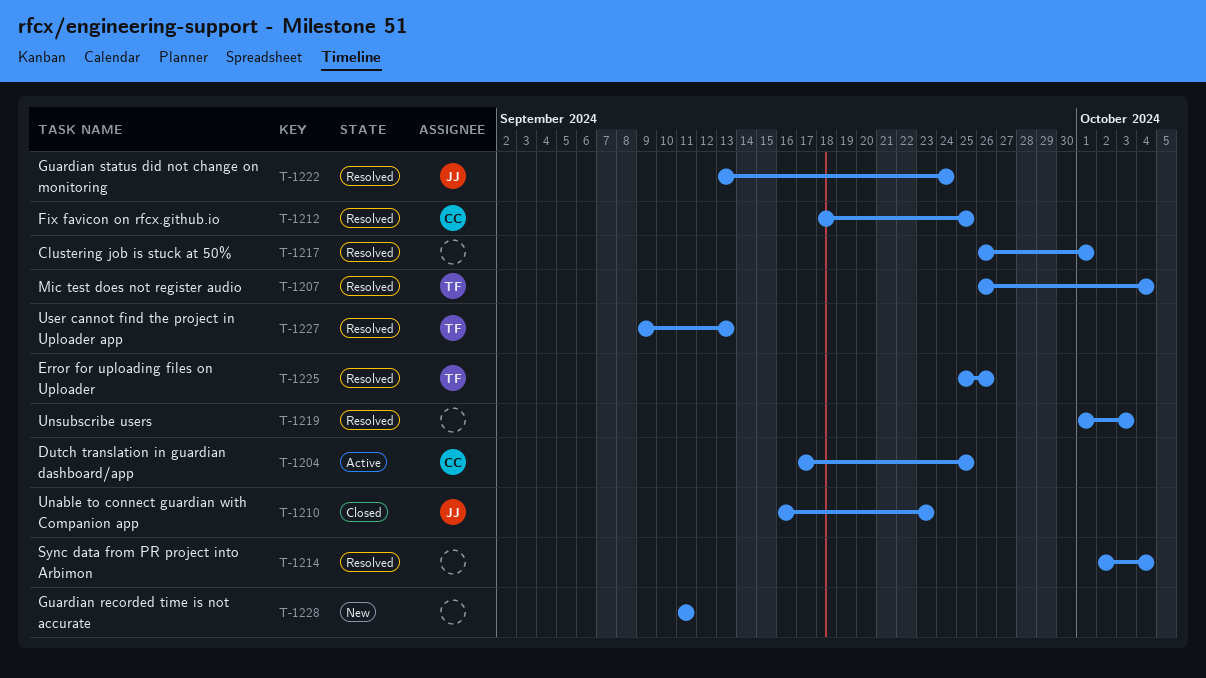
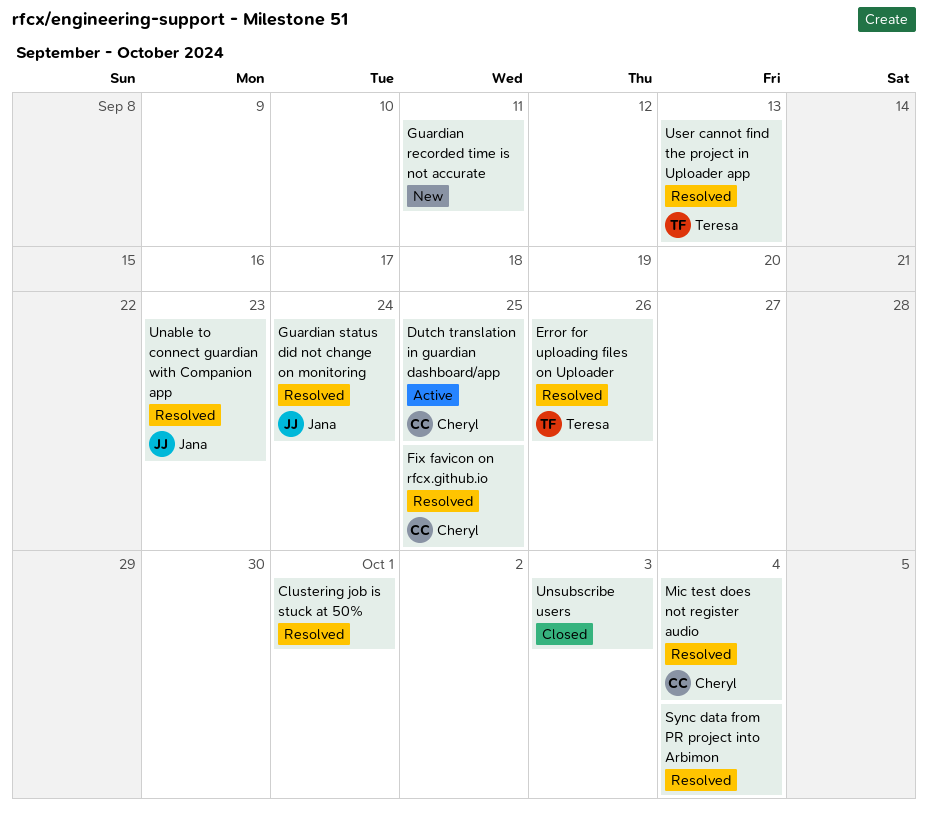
Mic test does not register audio, owner: Teresa -> Cheryl
Unable to connect guardian with Companion app, status: Closed -> Resolved
Unsubscribe users, status: Resolved -> Closed

